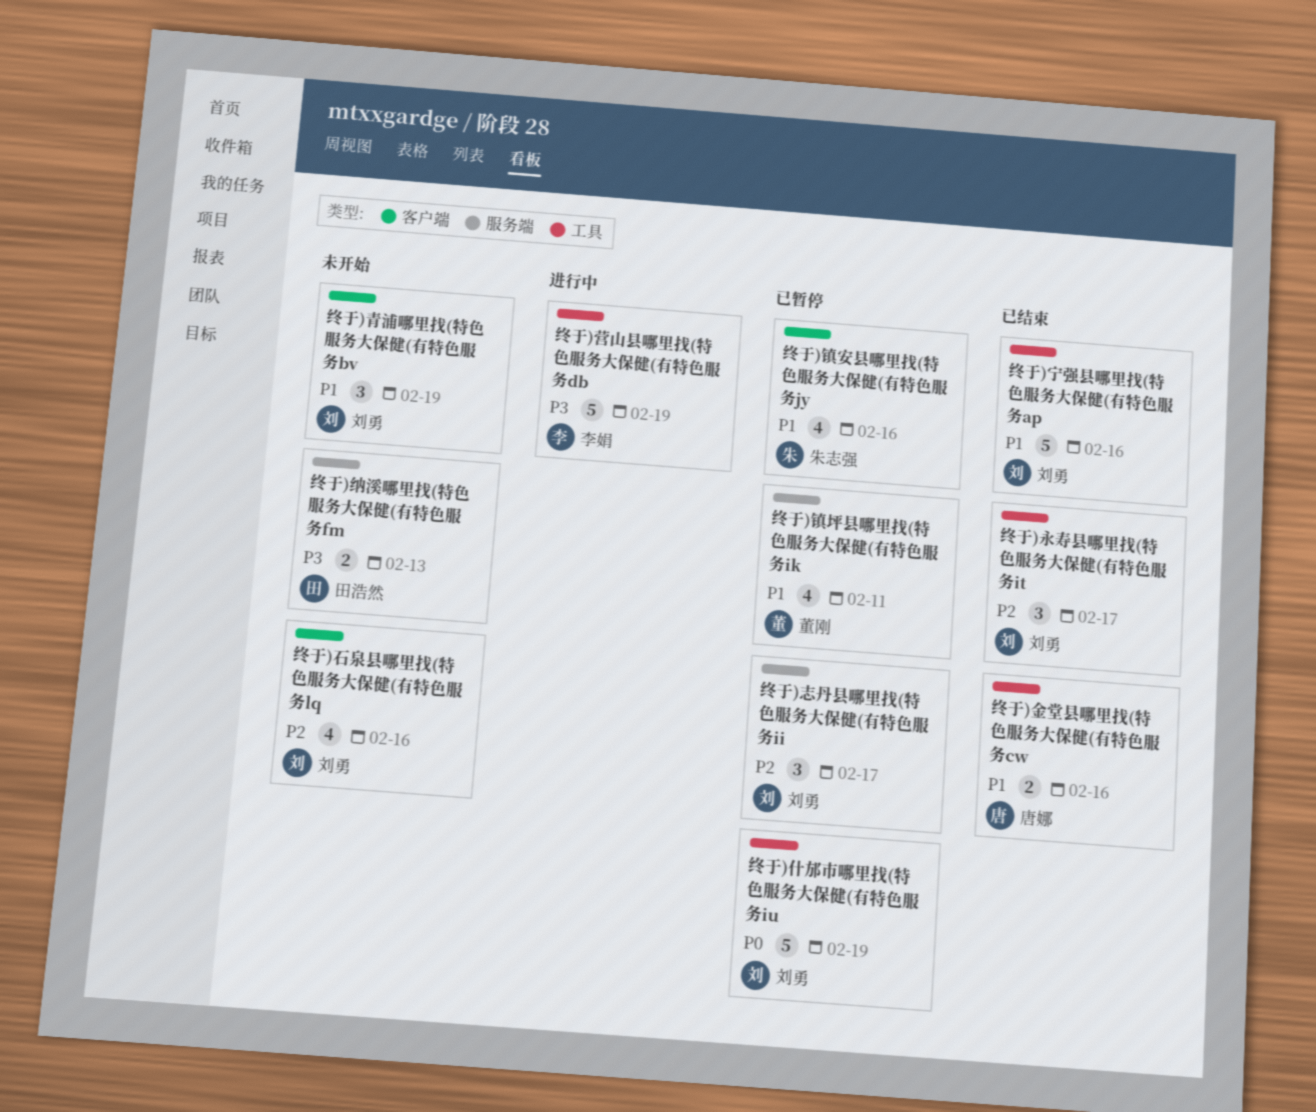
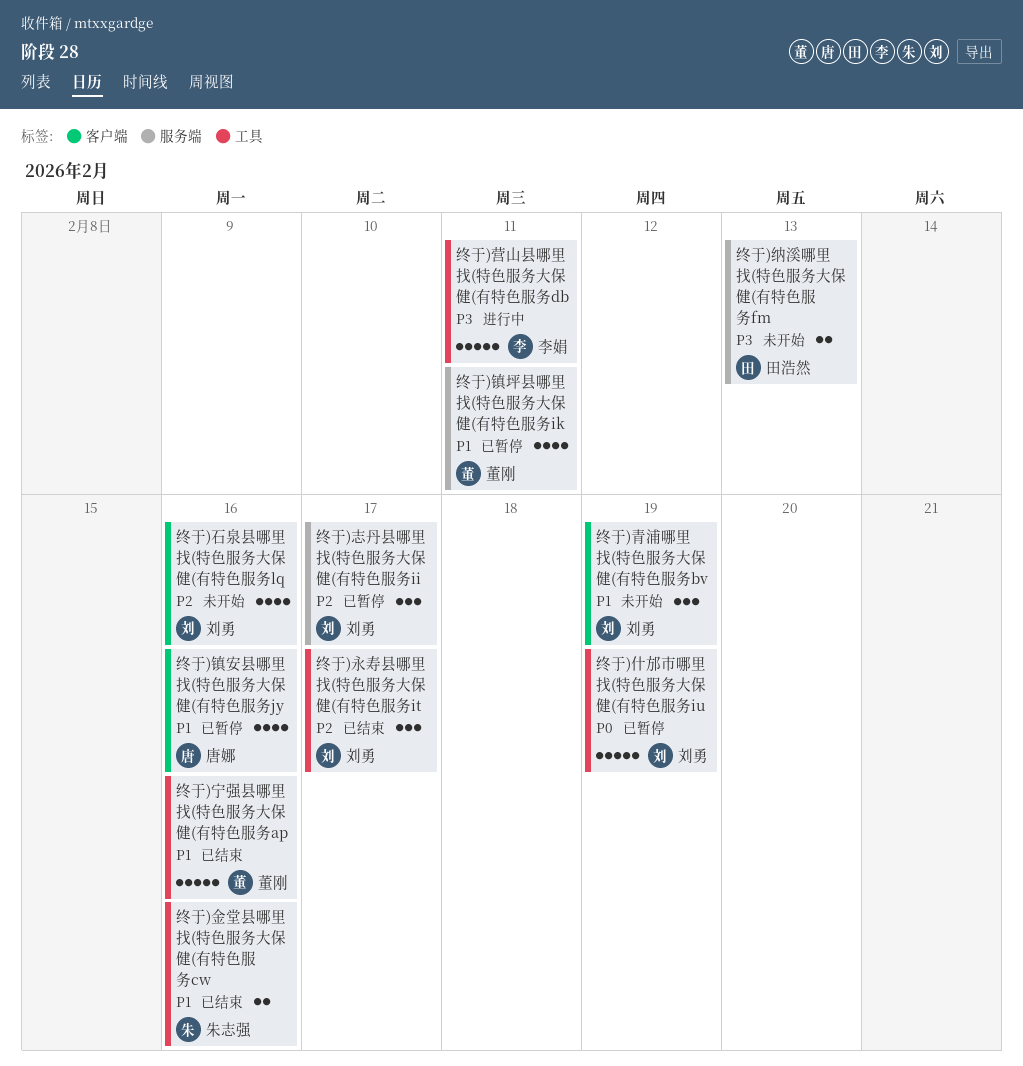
终于)宁强县哪里找(特色服务大保健(有特色服务ap, owner: 刘勇 -> 董刚
终于)营山县哪里找(特色服务大保健(有特色服务db, due: Feb 19 -> Feb 11
终于)金堂县哪里找(特色服务大保健(有特色服务cw, owner: 唐娜 -> 朱志强
终于)镇安县哪里找(特色服务大保健(有特色服务jy, owner: 朱志强 -> 唐娜

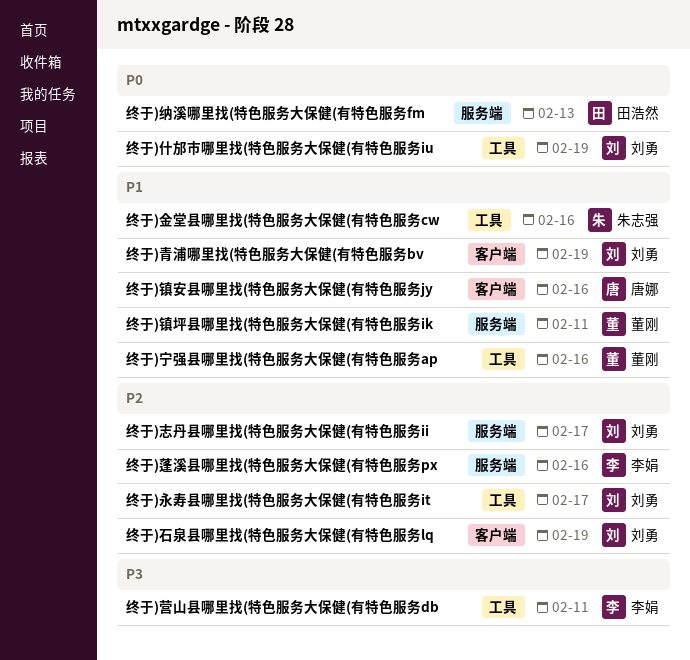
终于)石泉县哪里找(特色服务大保健(有特色服务lq, due: Feb 16 -> Feb 19
终于)纳溪哪里找(特色服务大保健(有特色服务fm, priority: P3 -> P0
终于)蓬溪县哪里找(特色服务大保健(有特色服务px: none -> present

